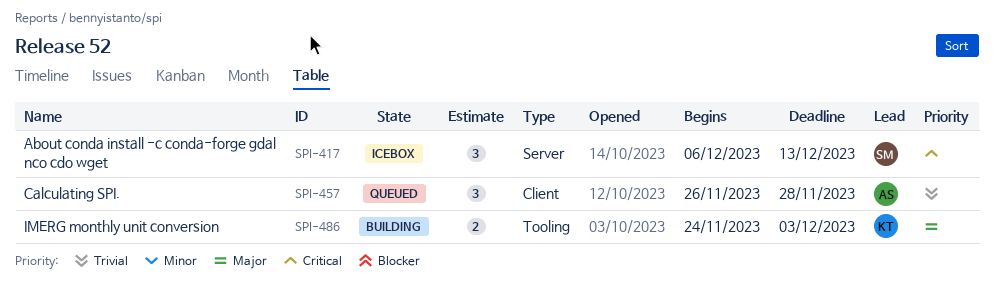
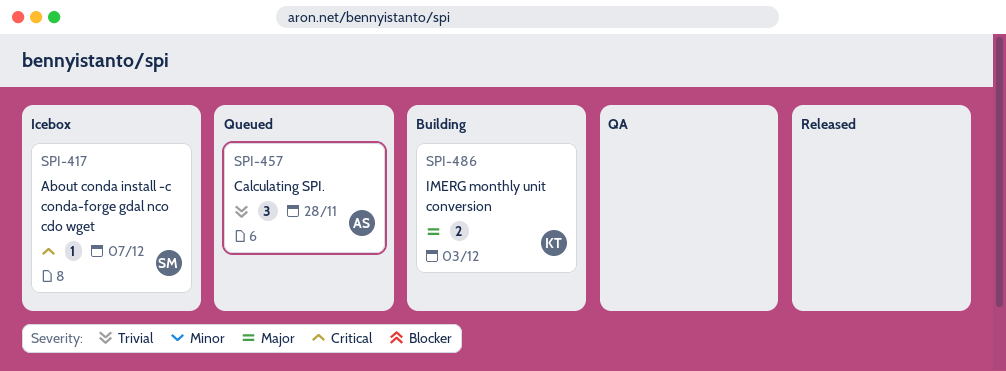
SPI-417, estimate: 3 -> 1
SPI-417, due: Dec 13 -> Dec 7

